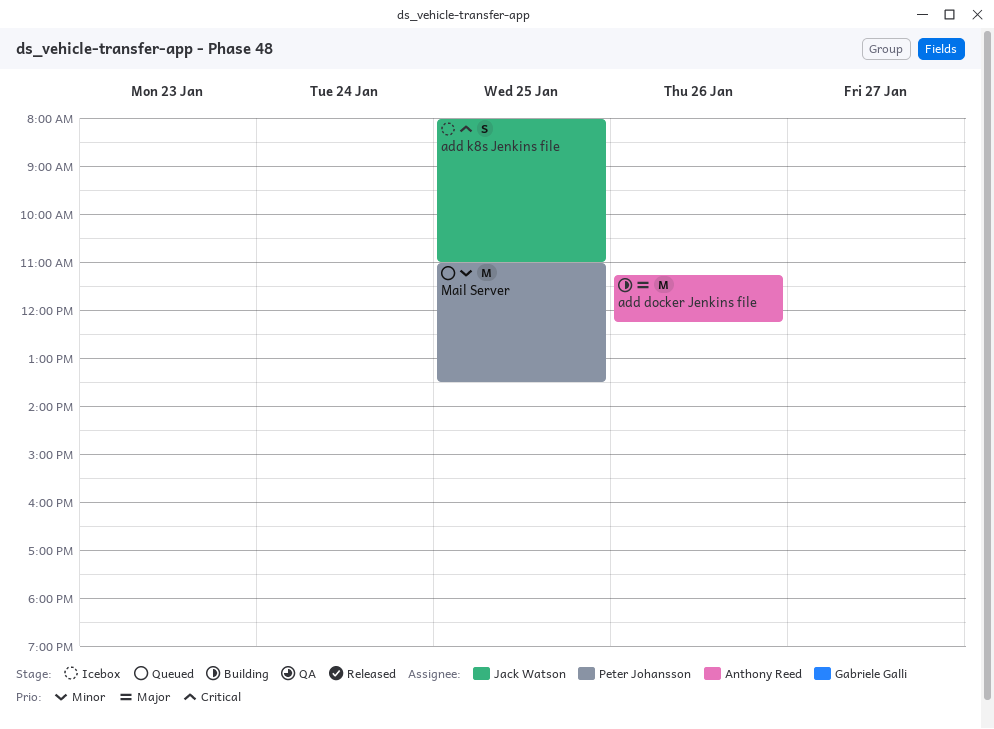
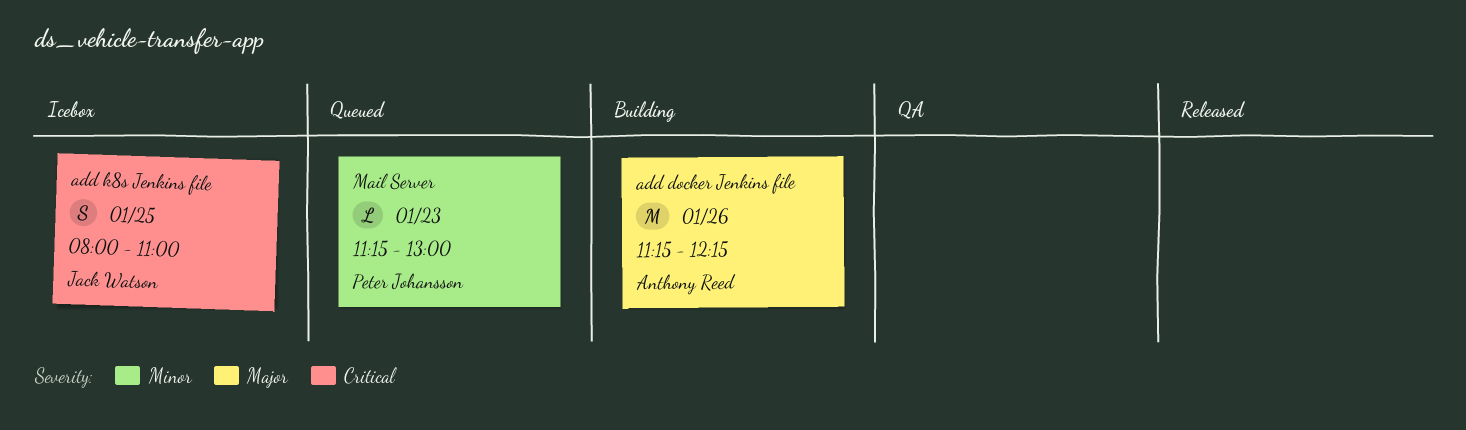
Mail Server, estimate: M -> L
Mail Server, day: Jan 25 -> Jan 23
Mail Server, begins: 11:00 -> 11:15
Mail Server, ends: 13:30 -> 13:00

